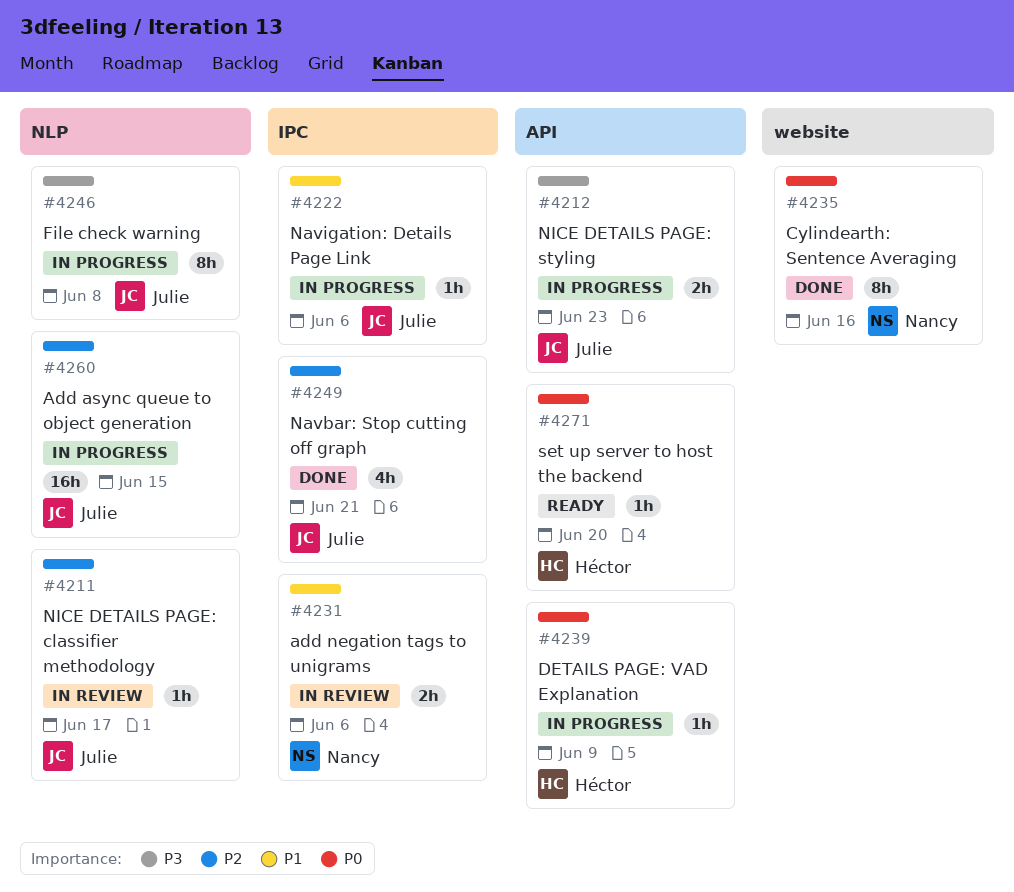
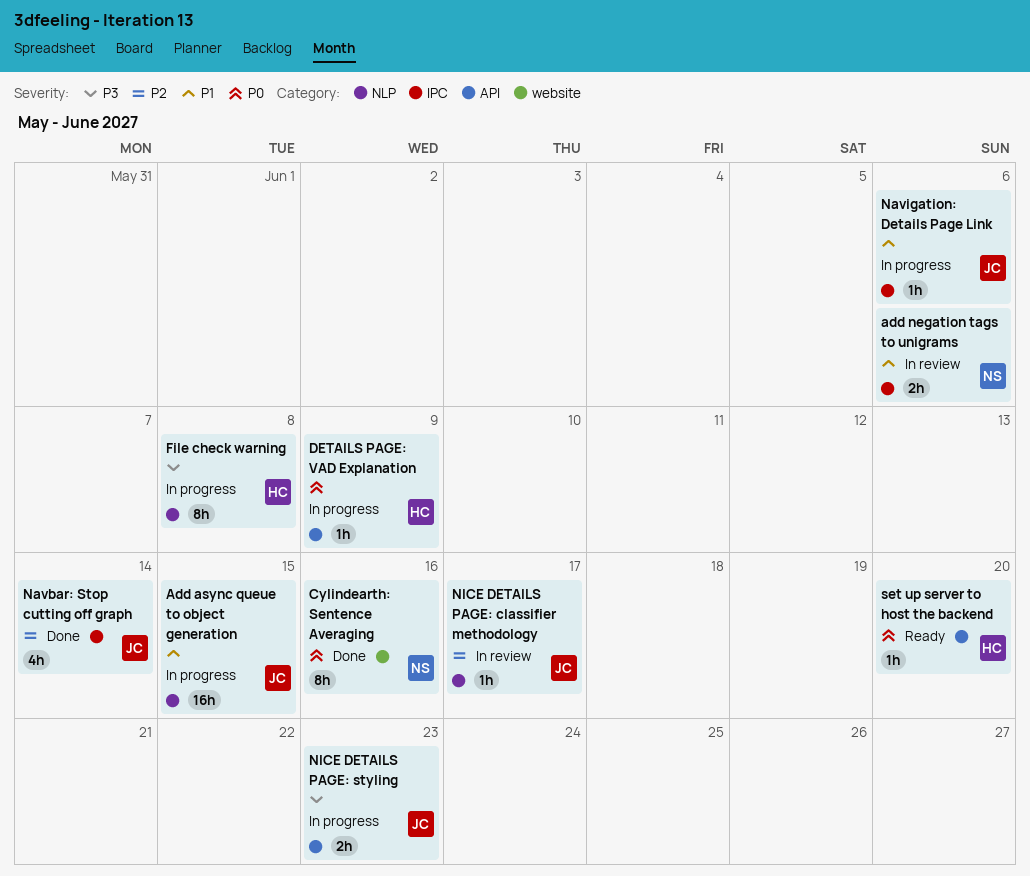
Add async queue to object generation, priority: P2 -> P1
File check warning, owner: Julie -> Héctor
Navbar: Stop cutting off graph, due: Jun 21 -> Jun 14

